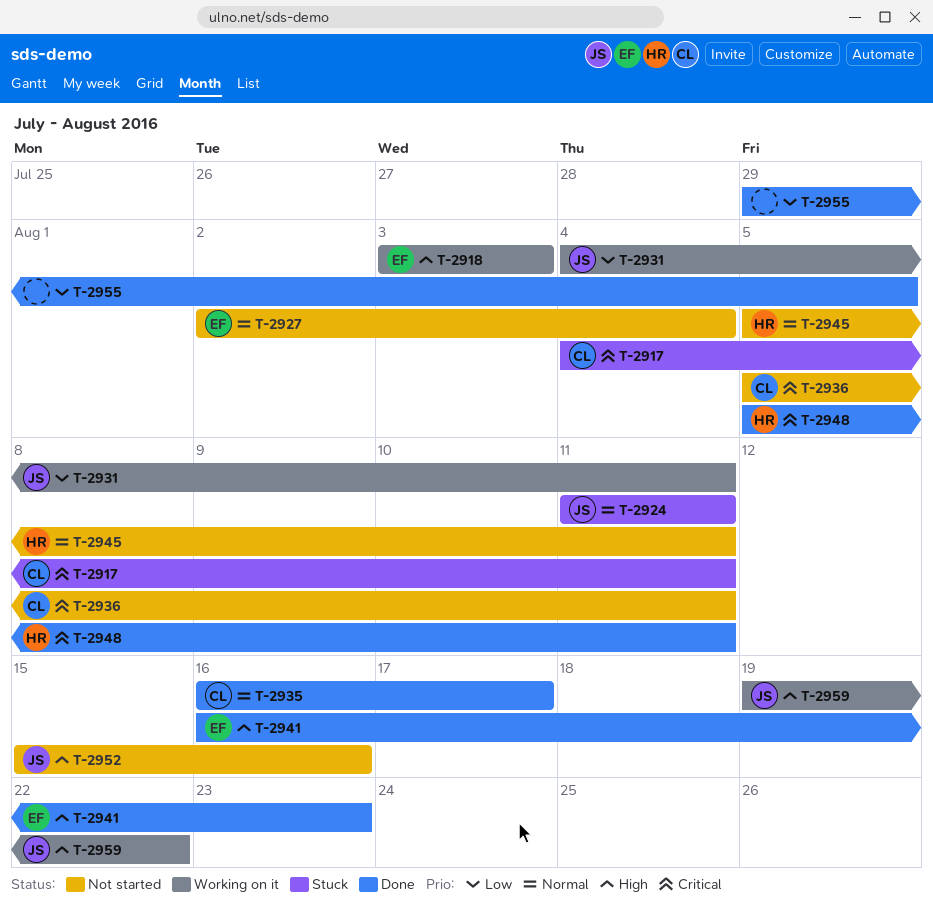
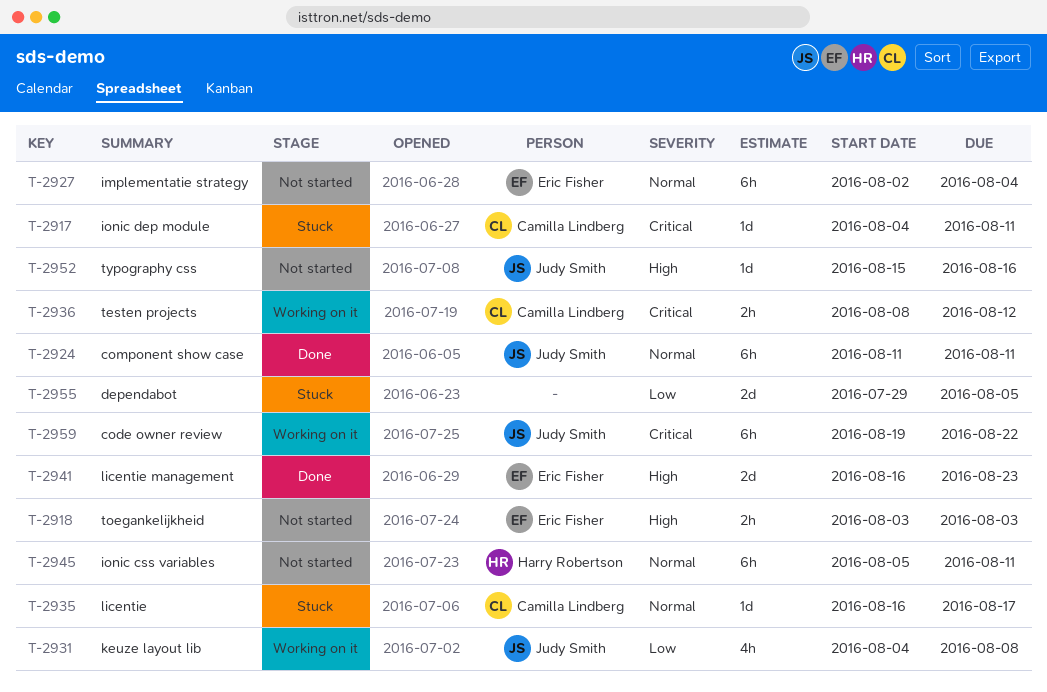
T-2918, status: Working on it -> Not started
T-2924, status: Stuck -> Done
T-2931, due: Aug 11 -> Aug 8
T-2935, status: Done -> Stuck
T-2936, status: Not started -> Working on it
T-2936, start: Aug 5 -> Aug 8
T-2936, due: Aug 11 -> Aug 12
T-2948: present -> none
T-2955, status: Done -> Stuck
T-2959, priority: High -> Critical

